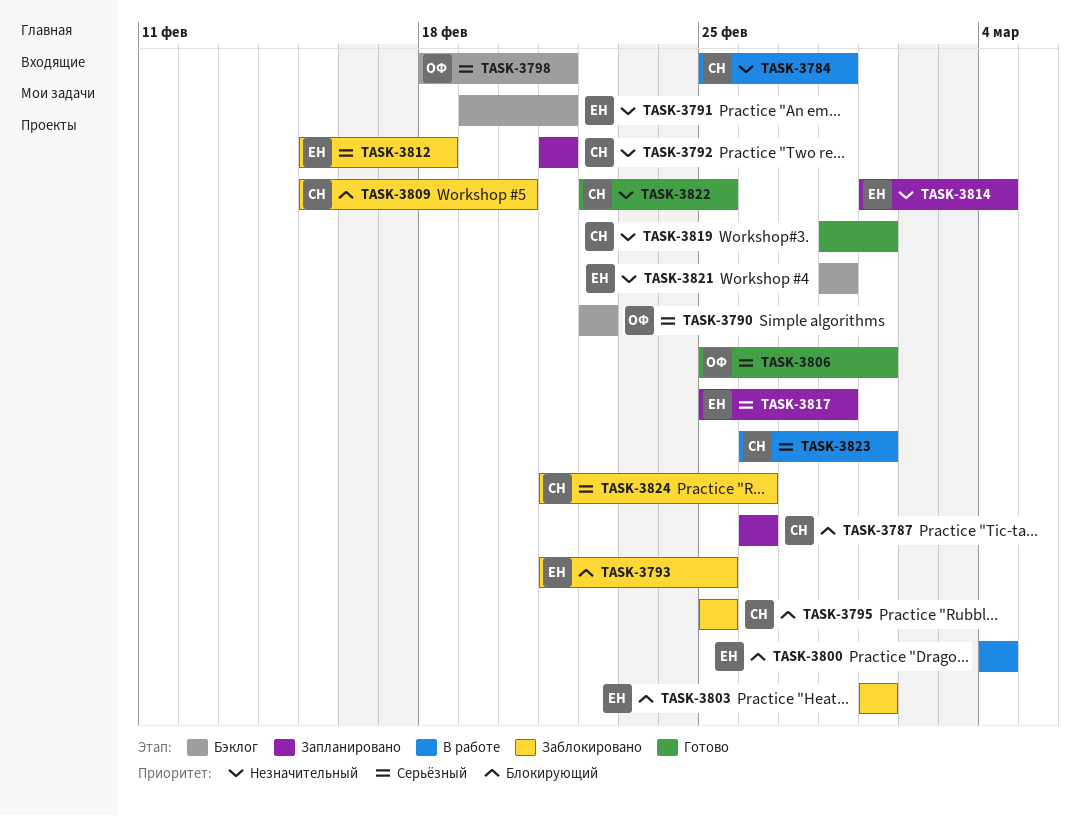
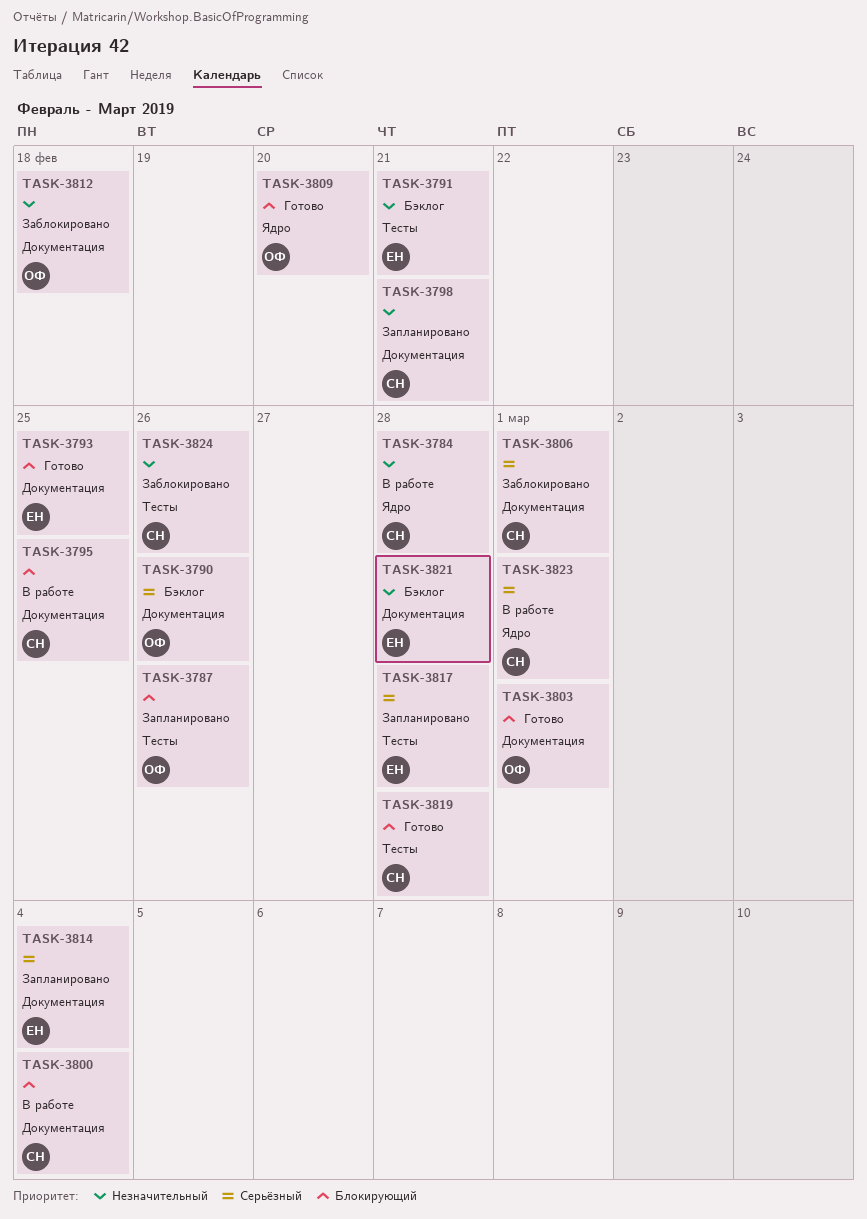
TASK-3787, owner: СН -> ОФ
TASK-3790, due: Feb 22 -> Feb 26
TASK-3792: present -> none
TASK-3793, status: Заблокировано -> Готово
TASK-3795, status: Заблокировано -> В работе
TASK-3798, status: Бэклог -> Запланировано
TASK-3798, owner: ОФ -> СН
TASK-3798, priority: Серьёзный -> Незначительный
TASK-3800, owner: ЕН -> СН
TASK-3803, status: Заблокировано -> Готово
TASK-3803, owner: ЕН -> ОФ
TASK-3806, status: Готово -> Заблокировано
TASK-3806, owner: ОФ -> СН
TASK-3809, status: Заблокировано -> Готово
TASK-3809, owner: СН -> ОФ
TASK-3812, owner: ЕН -> ОФ
TASK-3812, priority: Серьёзный -> Незначительный
TASK-3814, priority: Незначительный -> Серьёзный
TASK-3819, priority: Незначительный -> Блокирующий
TASK-3819, due: Mar 1 -> Feb 28
TASK-3822: present -> none
TASK-3824, priority: Серьёзный -> Незначительный

